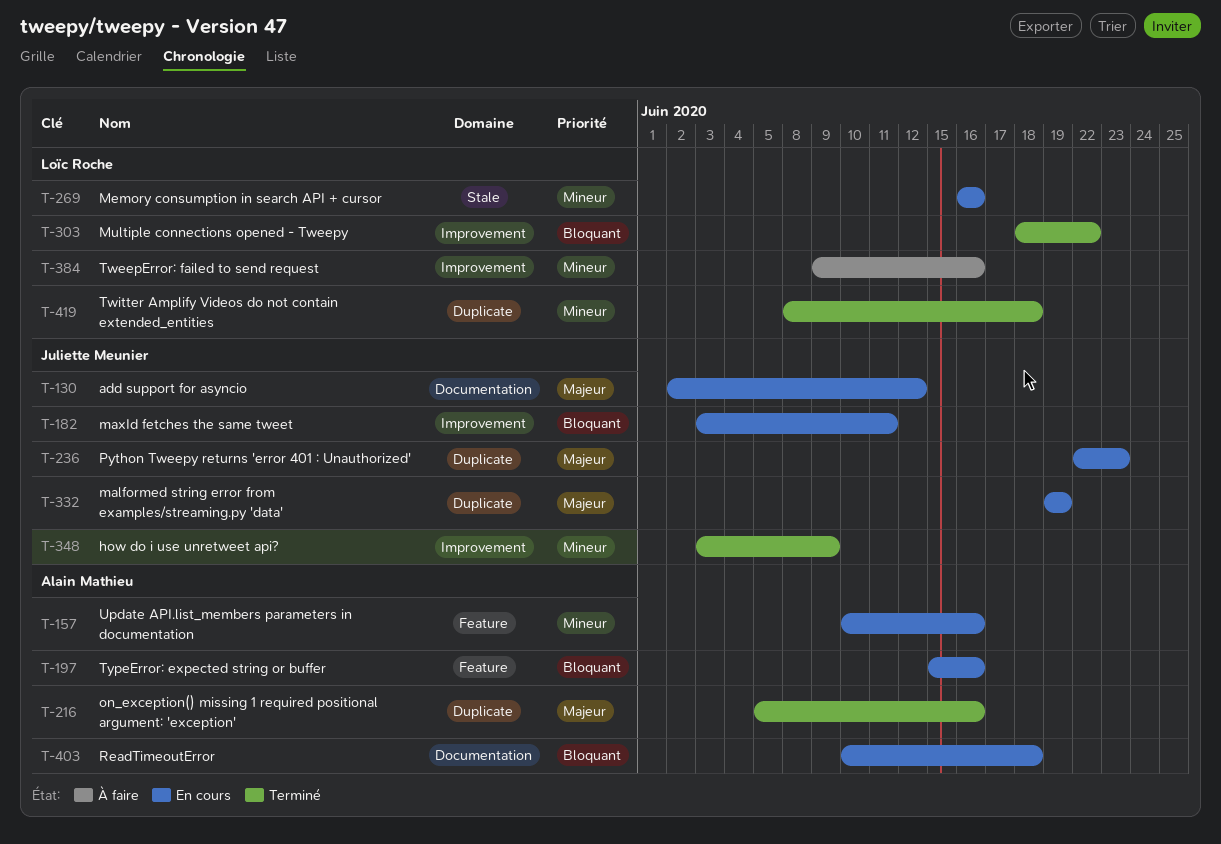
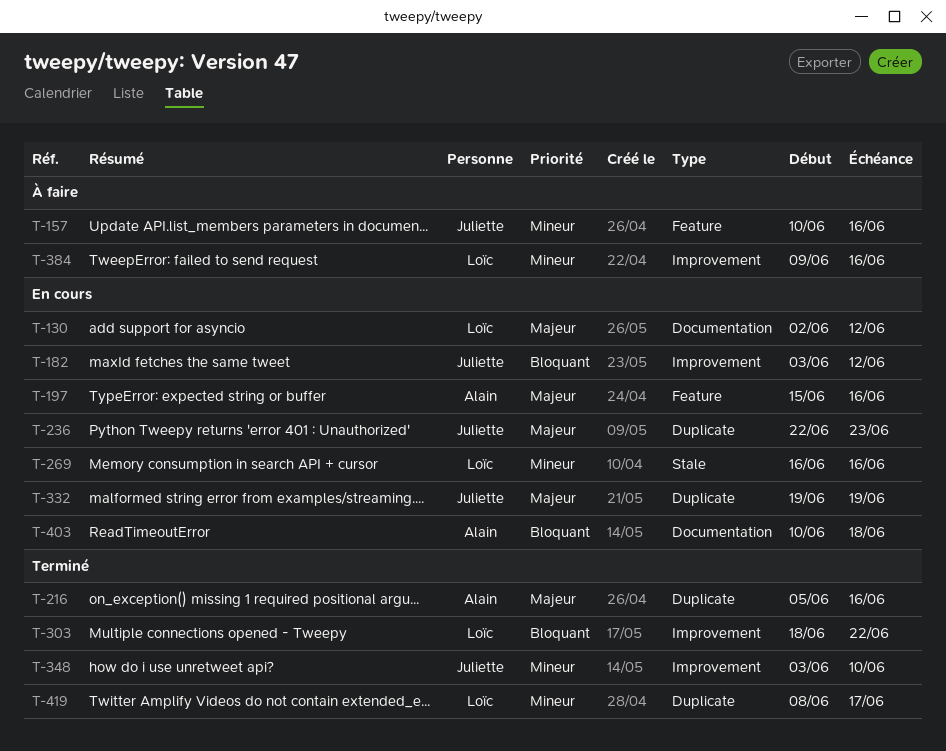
T-130, owner: Juliette Meunier -> Loïc Roche
T-157, status: En cours -> À faire
T-157, owner: Alain Mathieu -> Juliette Meunier
T-182, due: Jun 11 -> Jun 12
T-197, priority: Bloquant -> Majeur
T-348, due: Jun 9 -> Jun 10
T-419, due: Jun 18 -> Jun 17

